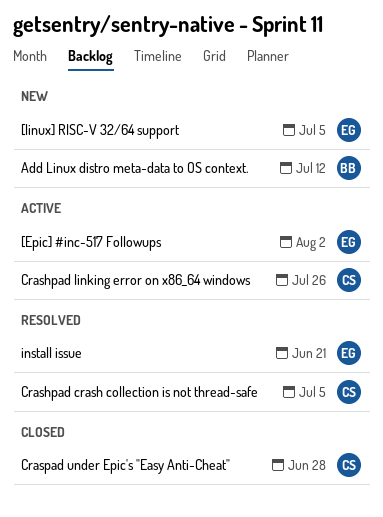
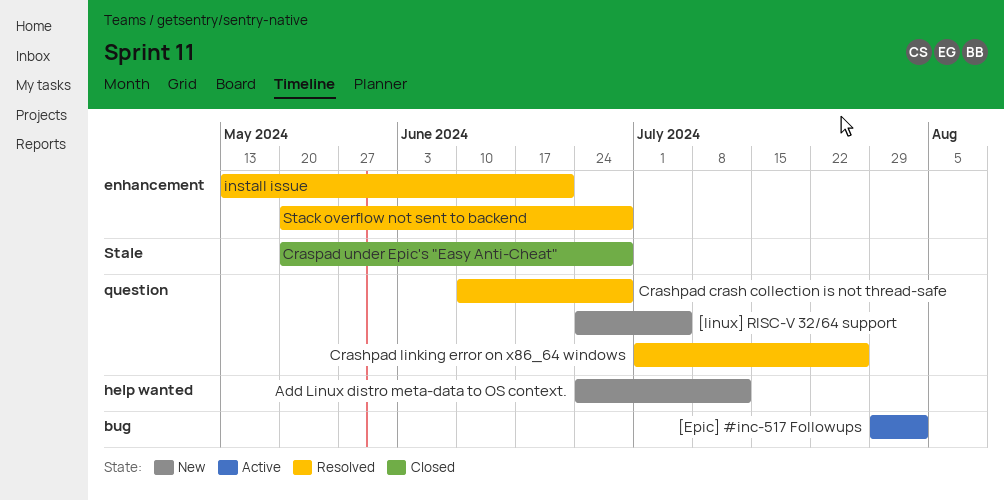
Crashpad crash collection is not thread-safe, due: Jul 5 -> Jun 28
Crashpad linking error on x86_64 windows, status: Active -> Resolved
Stack overflow not sent to backend: none -> present

